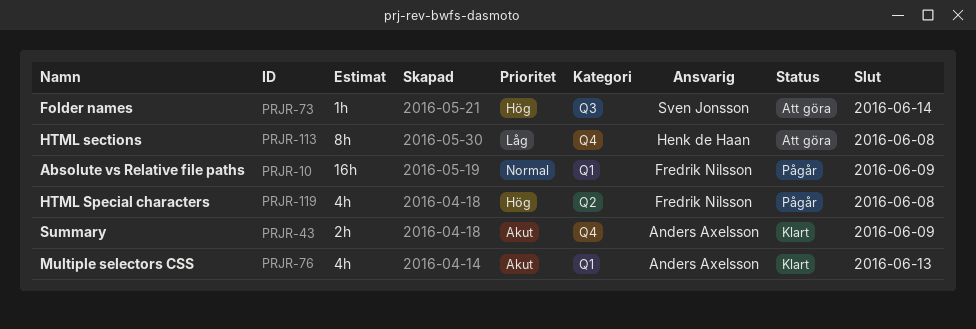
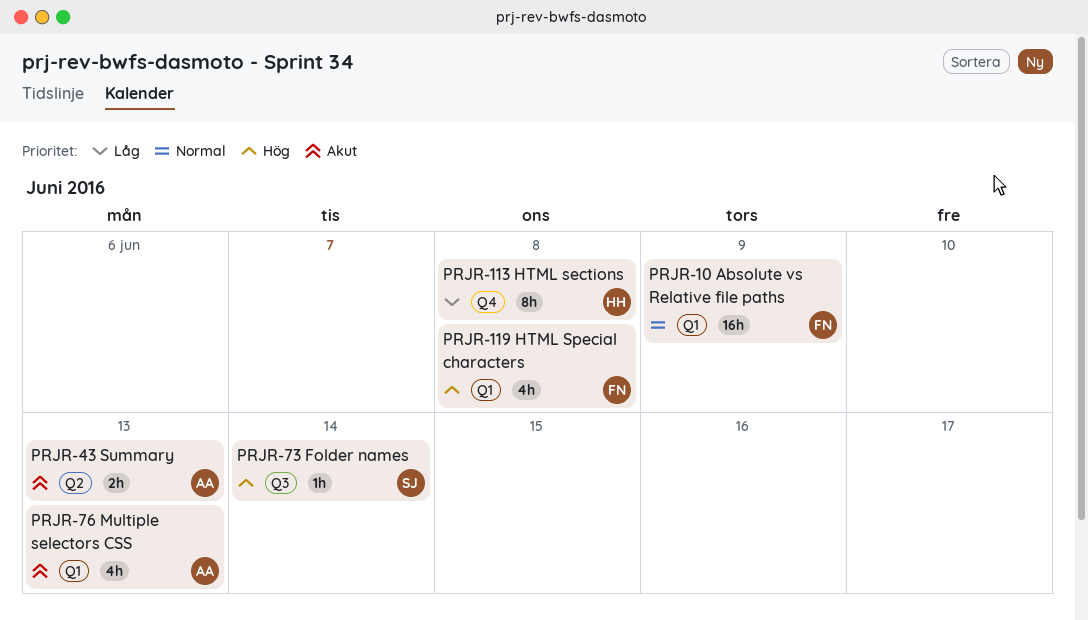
PRJR-43, label: Q4 -> Q2
PRJR-43, due: Jun 9 -> Jun 13
PRJR-119, label: Q2 -> Q1

